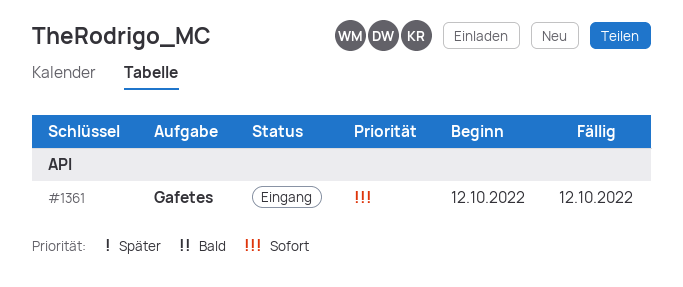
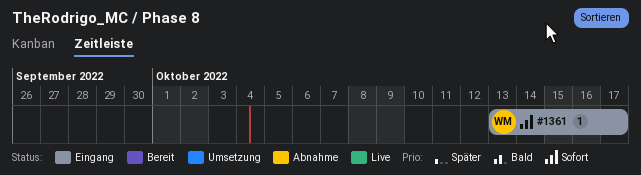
#1361, start: Oct 12 -> Oct 13
#1361, due: Oct 12 -> Oct 17

